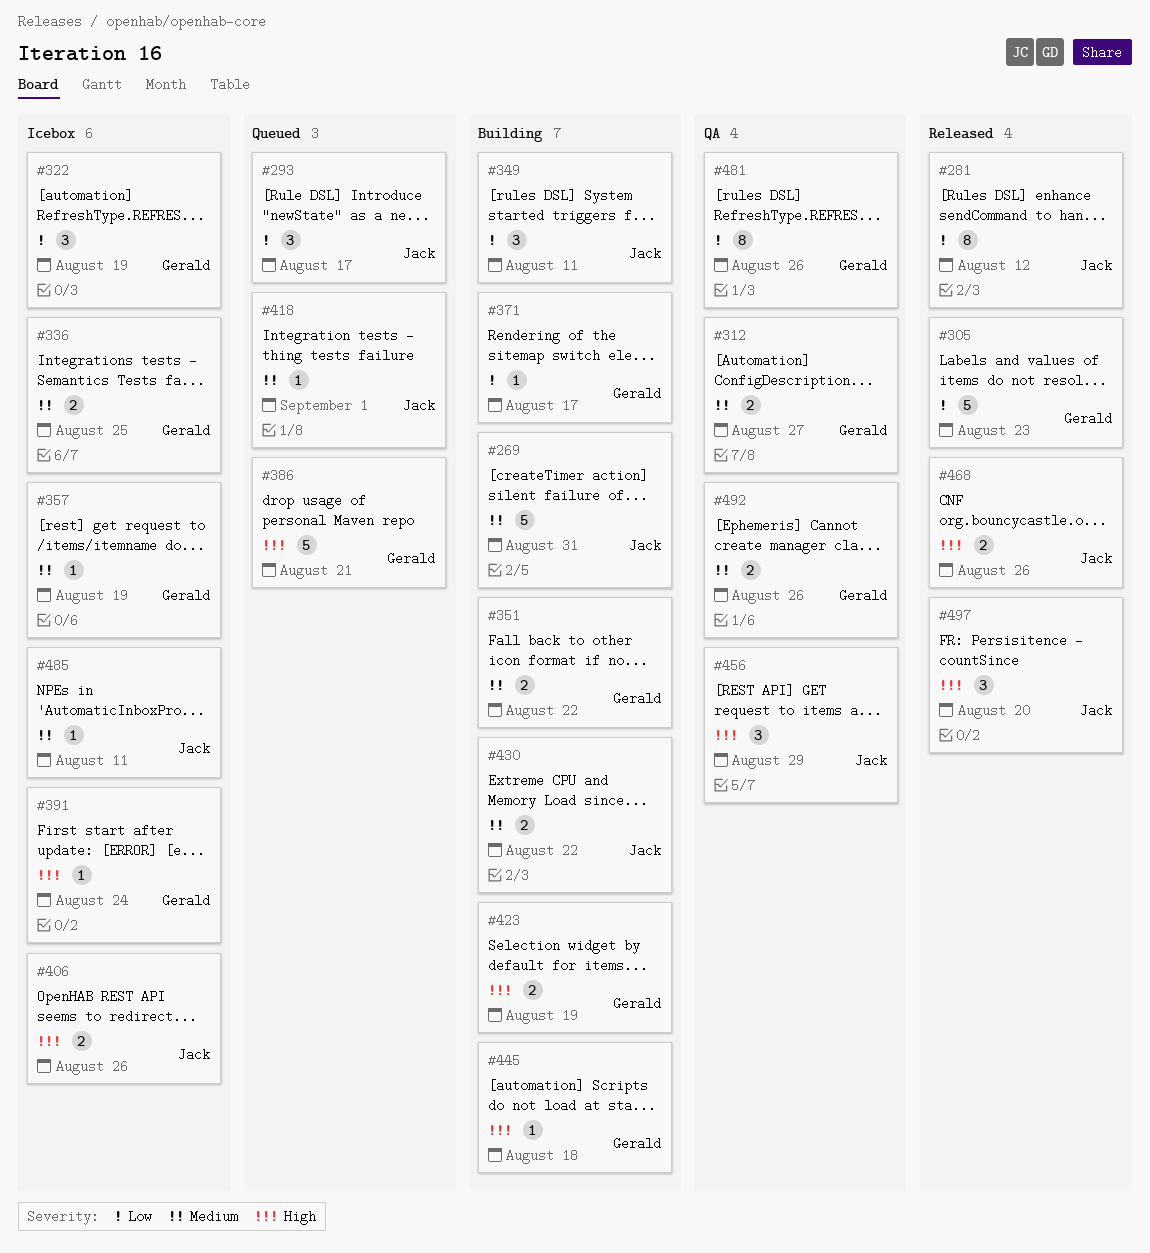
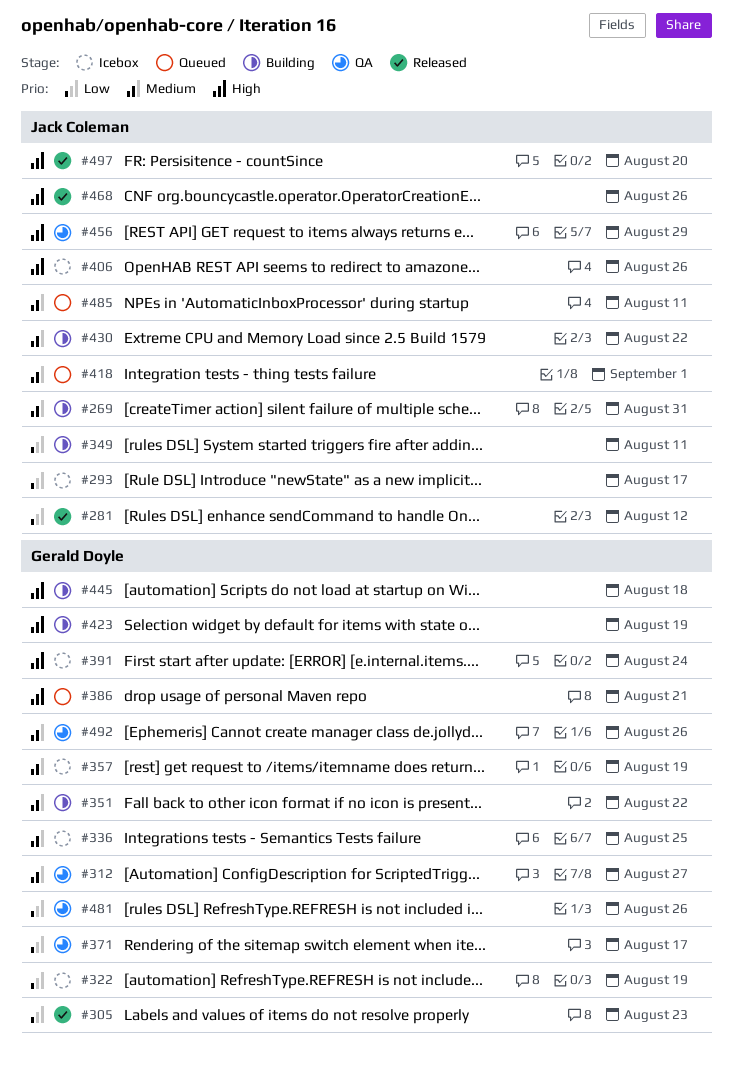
#293, status: Queued -> Icebox
#371, status: Building -> QA
#485, status: Icebox -> Queued

